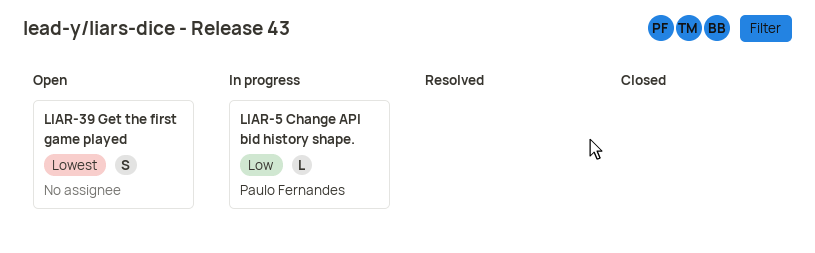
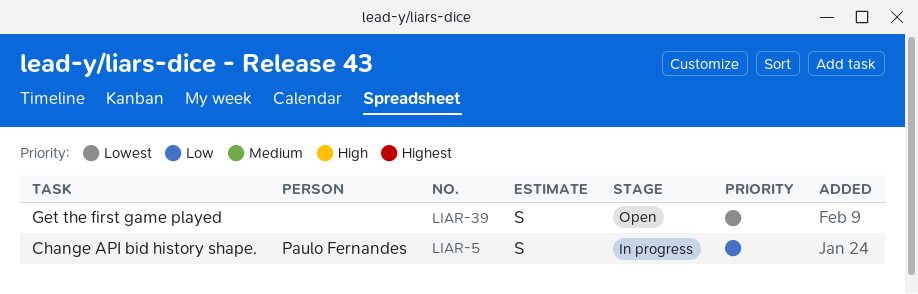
LIAR-5, estimate: L -> S

